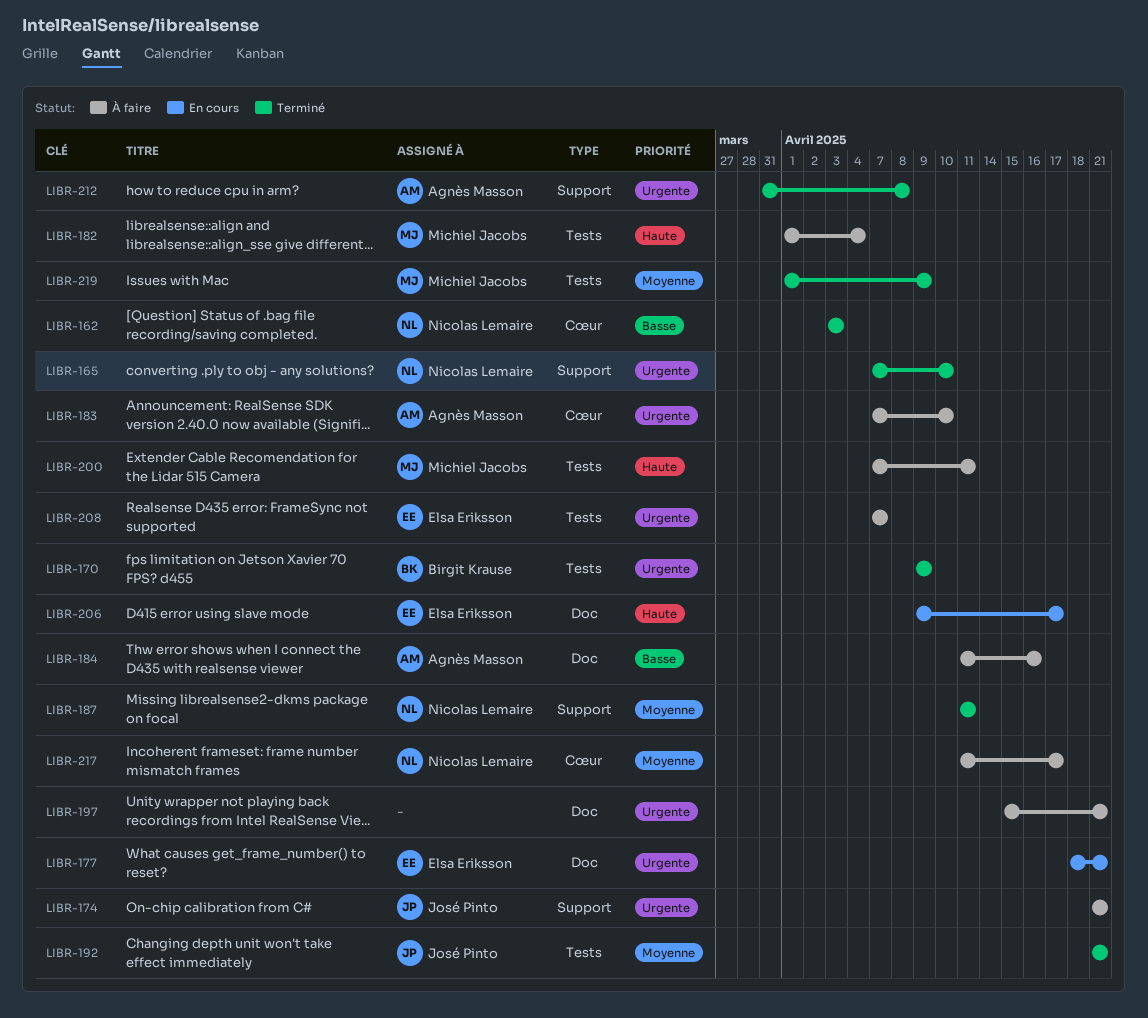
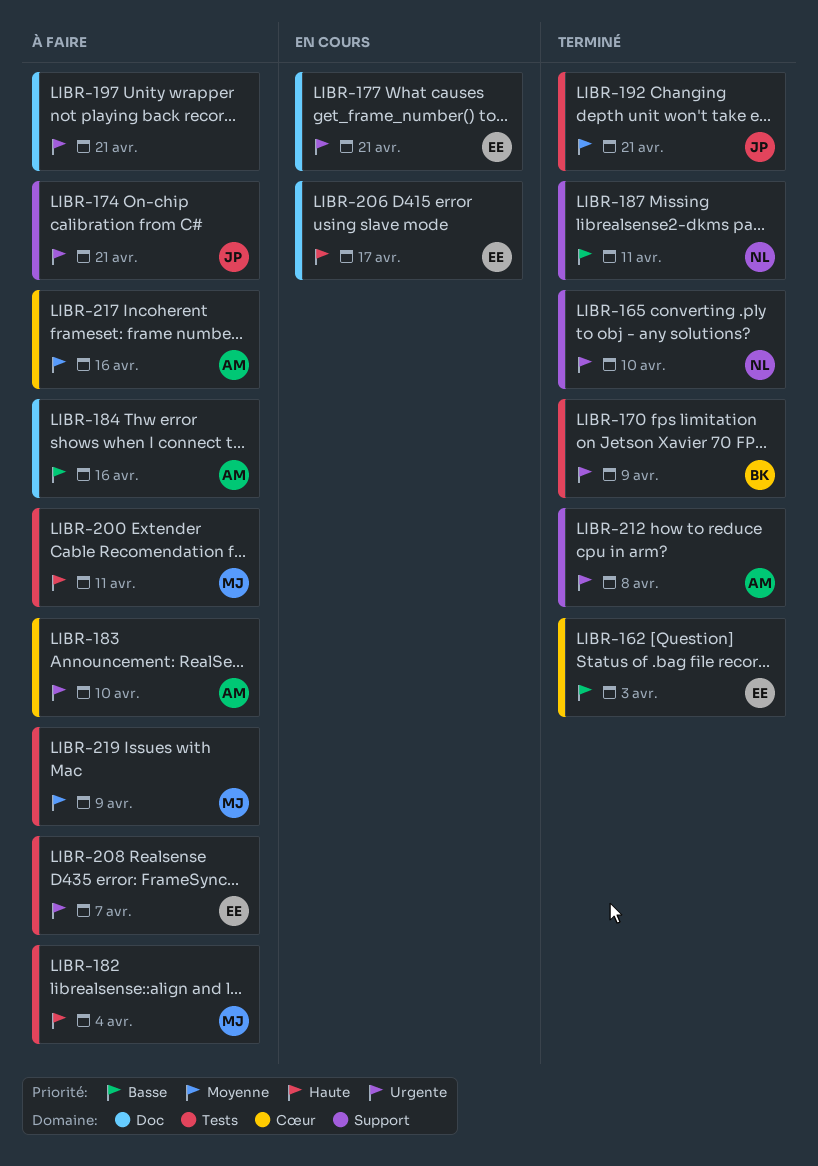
LIBR-162, owner: Nicolas Lemaire -> Elsa Eriksson
LIBR-187, priority: Moyenne -> Basse
LIBR-217, owner: Nicolas Lemaire -> Agnès Masson
LIBR-217, due: Apr 17 -> Apr 16
LIBR-219, status: Terminé -> À faire

